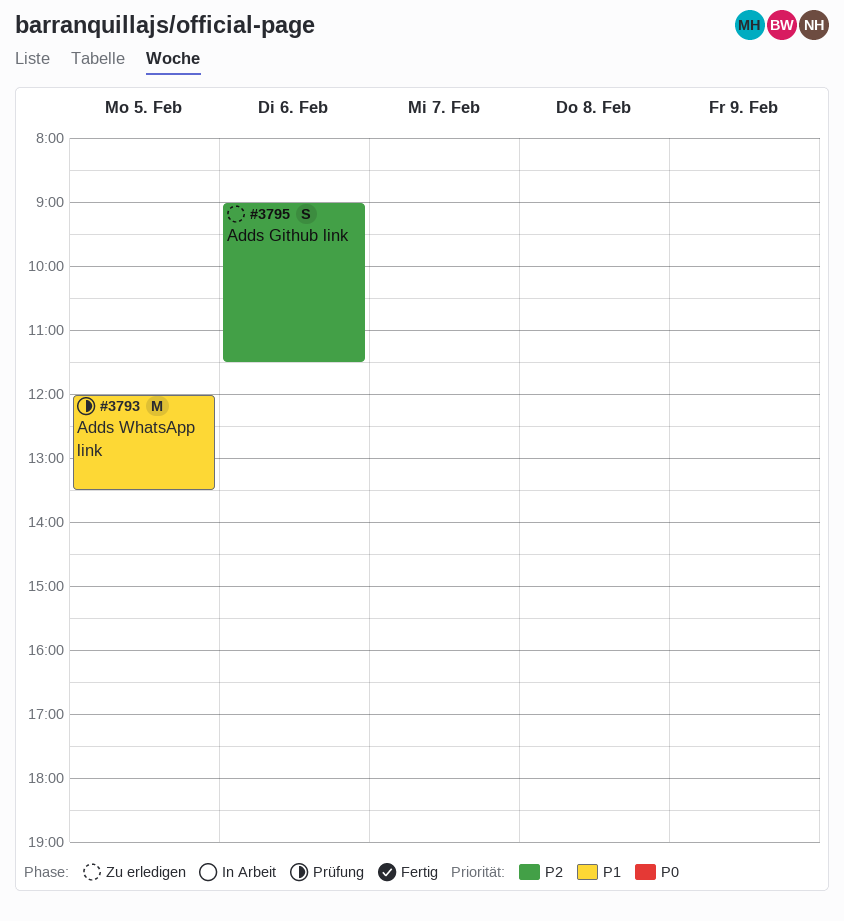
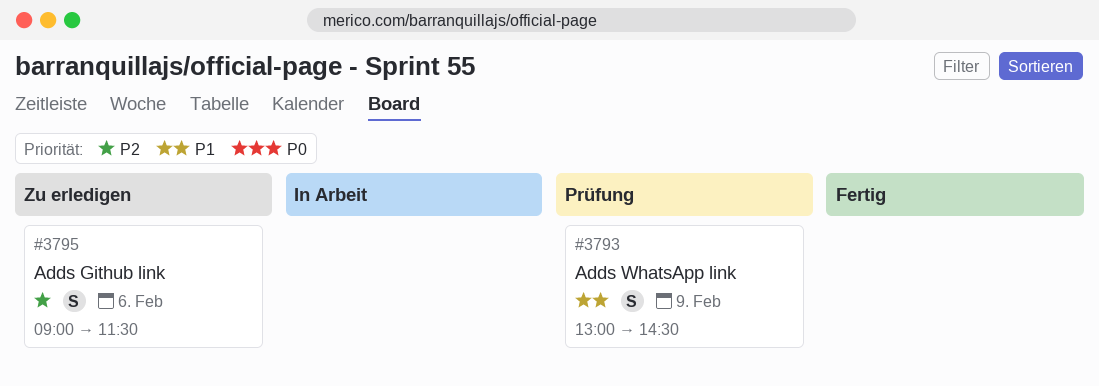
#3793, estimate: M -> S
#3793, day: Feb 5 -> Feb 9
#3793, begins: 12:00 -> 13:00
#3793, ends: 13:30 -> 14:30

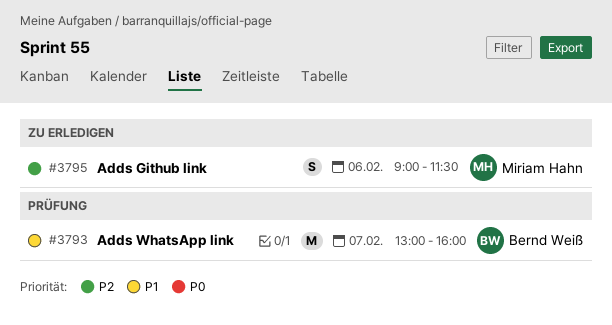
#3793, estimate: S -> M
#3793, day: Feb 9 -> Feb 7
#3793, ends: 14:30 -> 16:00

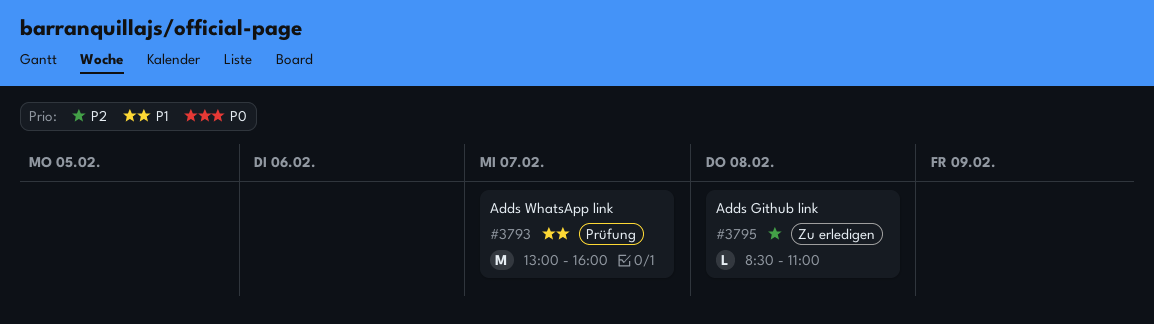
#3795, estimate: S -> L
#3795, day: Feb 6 -> Feb 8
#3795, begins: 09:00 -> 08:30
#3795, ends: 11:30 -> 11:00

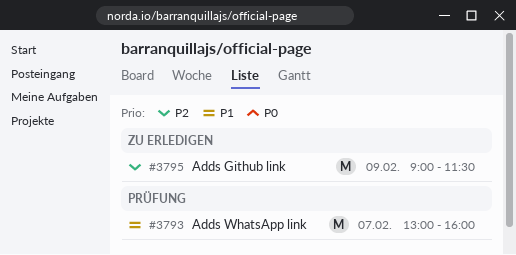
#3795, estimate: L -> M
#3795, day: Feb 8 -> Feb 9
#3795, begins: 08:30 -> 09:00
#3795, ends: 11:00 -> 11:30

